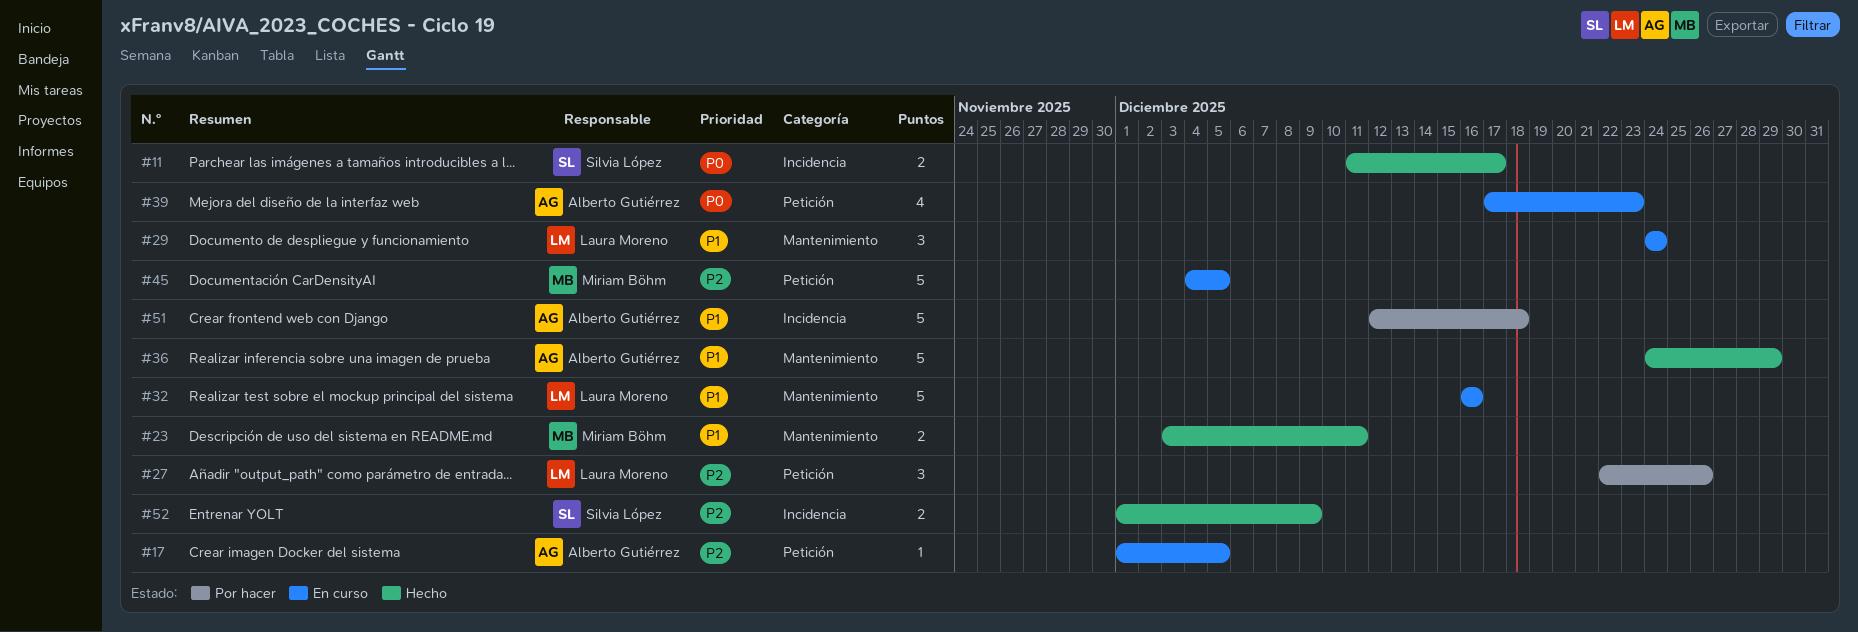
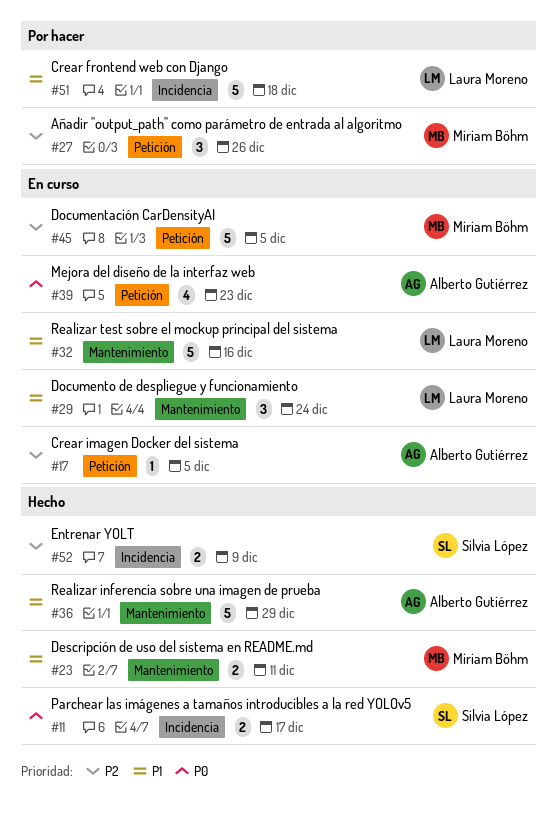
#27, owner: Laura Moreno -> Miriam Böhm
#51, owner: Alberto Gutiérrez -> Laura Moreno

